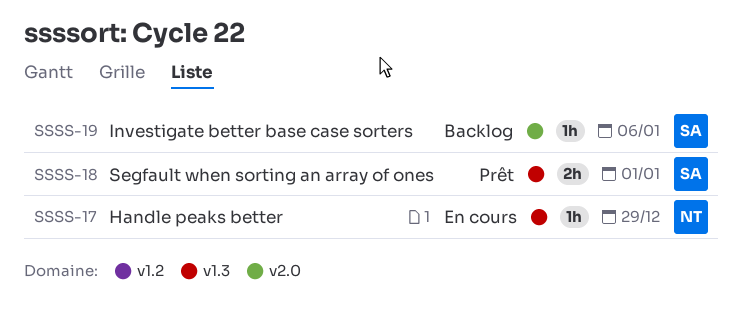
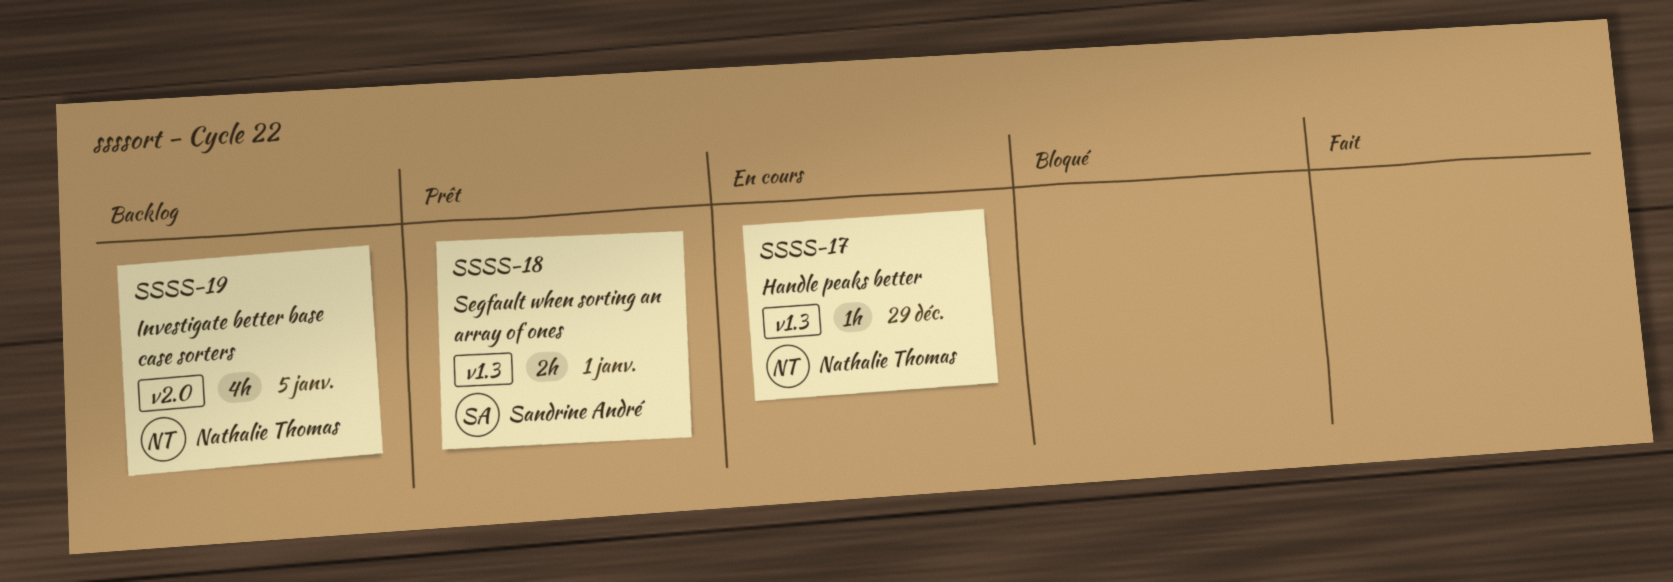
SSSS-19, owner: Sandrine André -> Nathalie Thomas
SSSS-19, estimate: 1h -> 4h
SSSS-19, due: Jan 6 -> Jan 5

